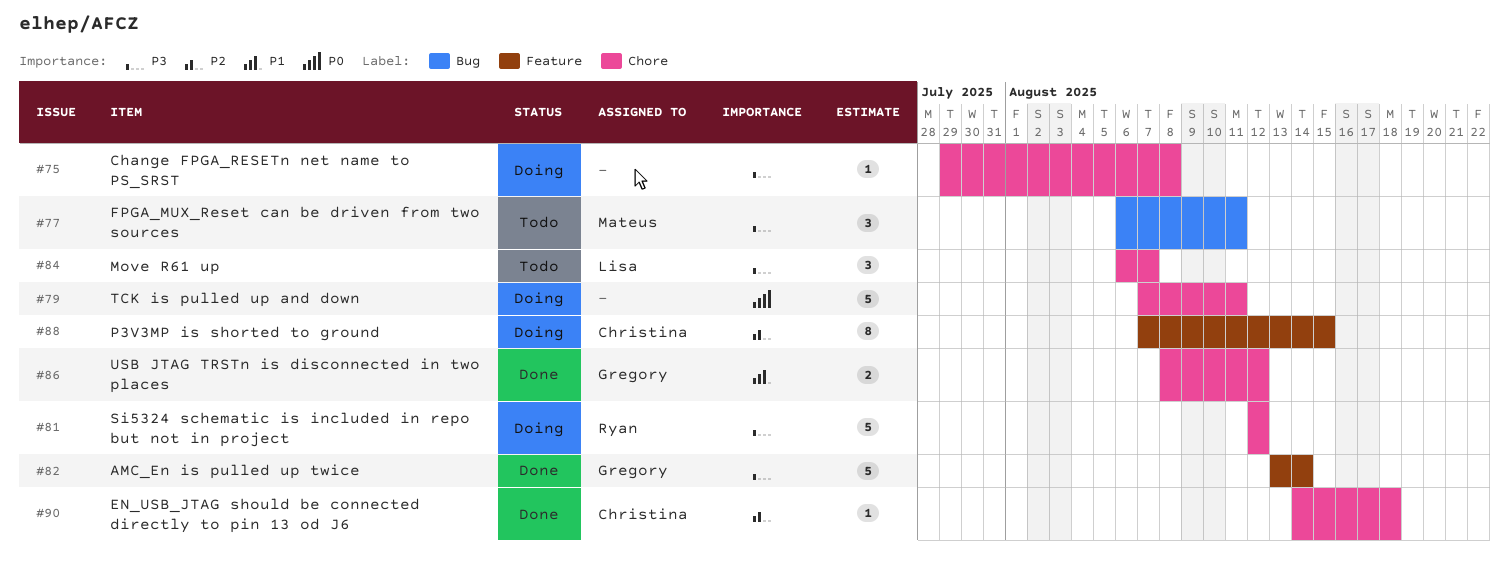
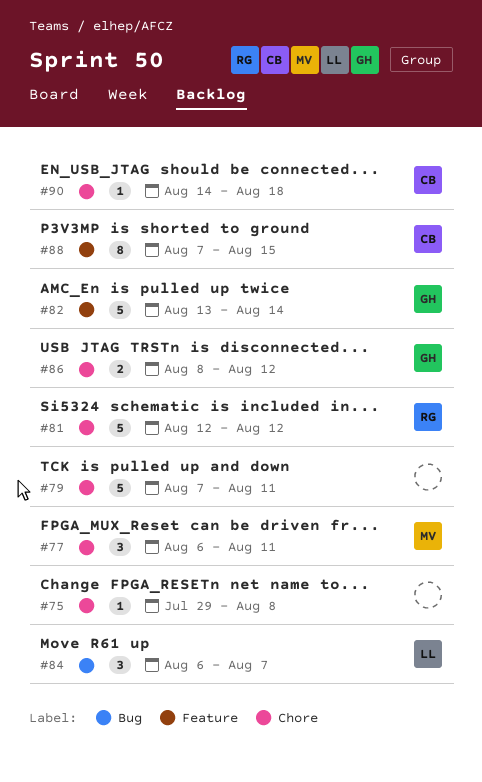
#77, label: Bug -> Chore
#84, label: Chore -> Bug

